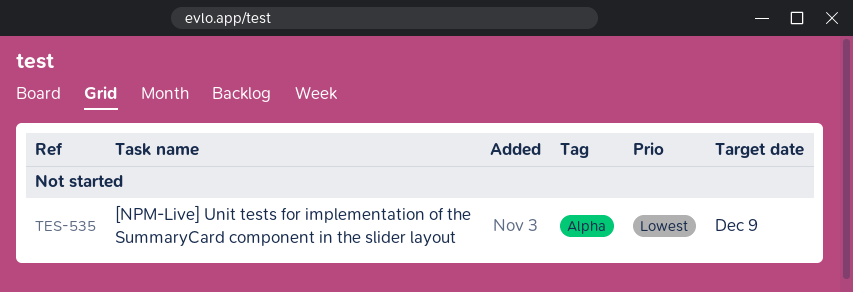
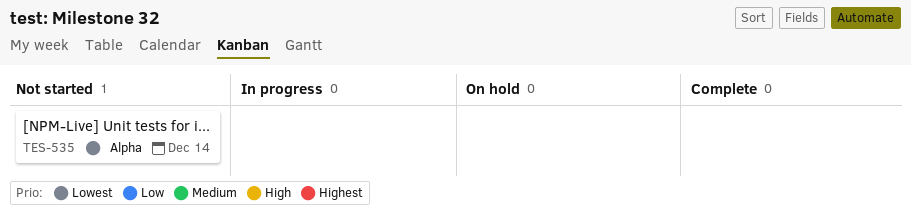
TES-535, due: Dec 9 -> Dec 14

